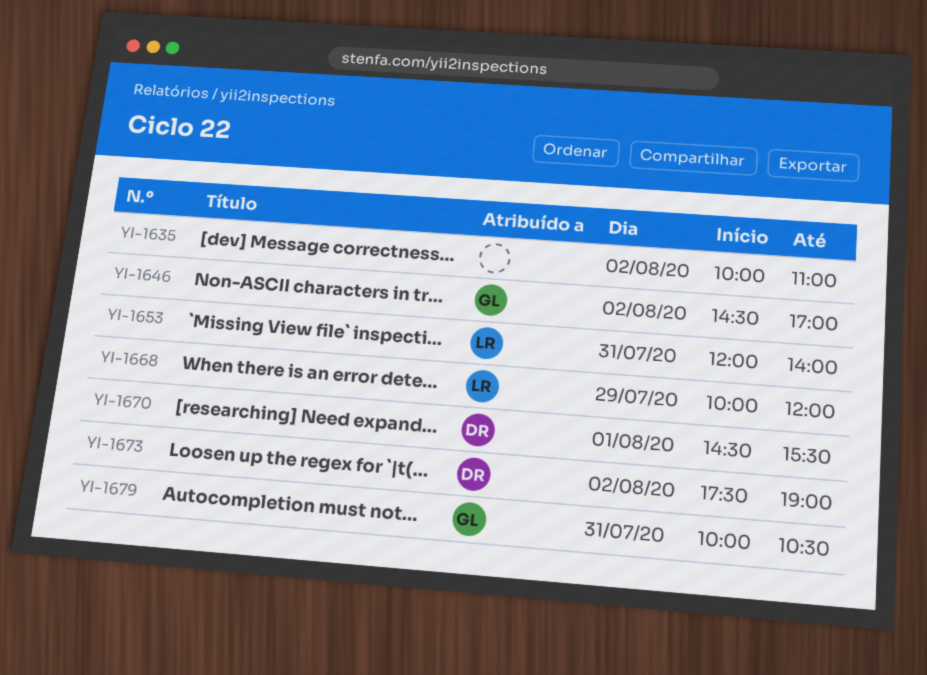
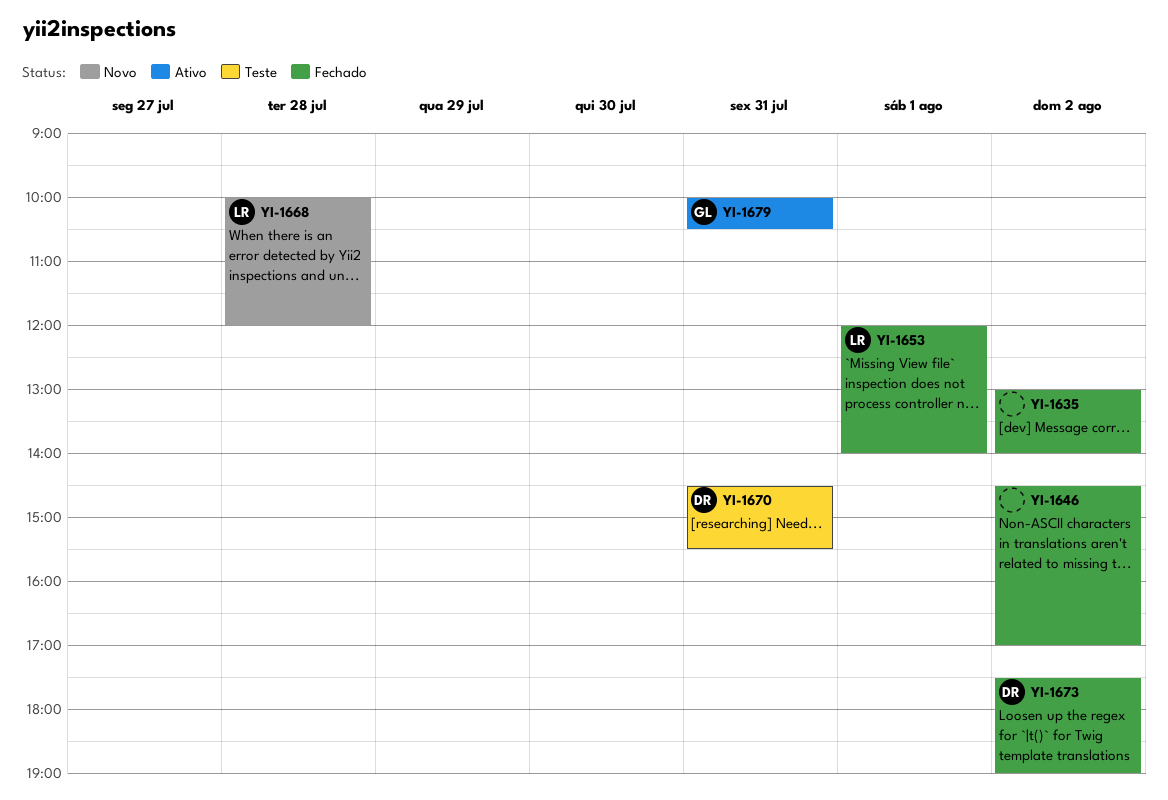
YI-1635, begins: 10:00 -> 13:00
YI-1635, ends: 11:00 -> 14:00
YI-1646, owner: GL -> none
YI-1653, day: Jul 31 -> Aug 1
YI-1668, day: Jul 29 -> Jul 28
YI-1670, day: Aug 1 -> Jul 31

